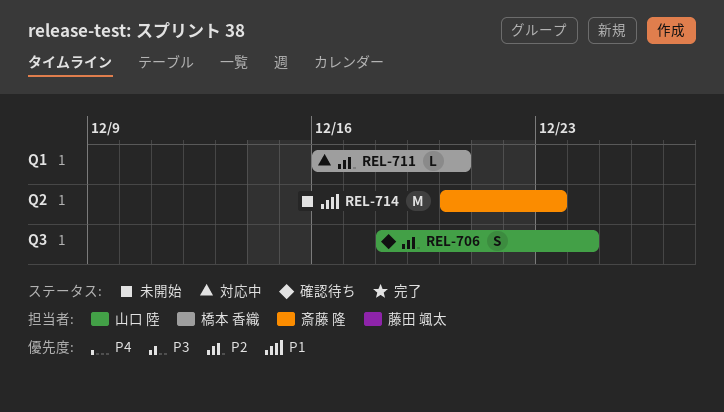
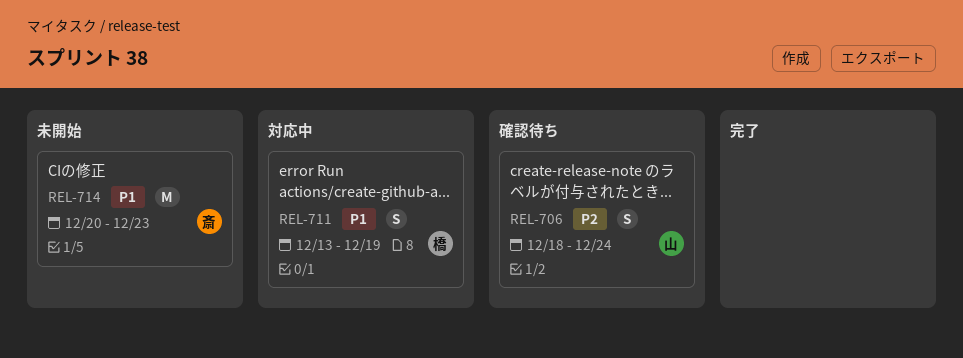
REL-711, priority: P2 -> P1
REL-711, estimate: L -> S
REL-711, start: Dec 16 -> Dec 13
REL-711, due: Dec 20 -> Dec 19

